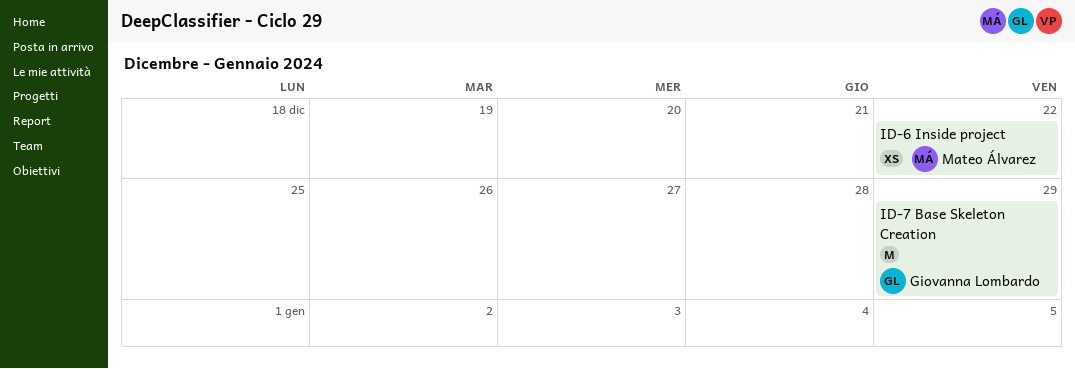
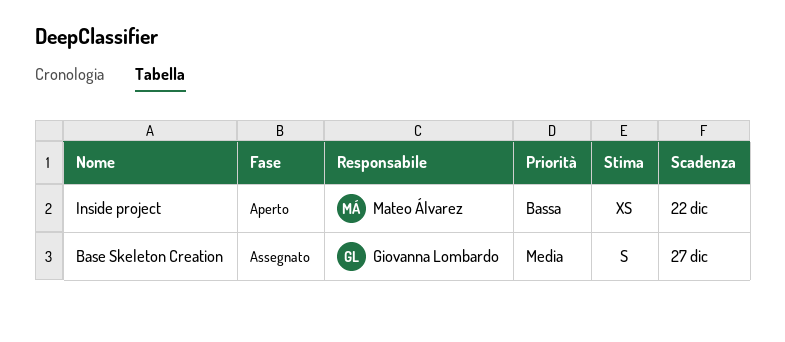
Base Skeleton Creation, estimate: M -> S
Base Skeleton Creation, due: Dec 29 -> Dec 27

